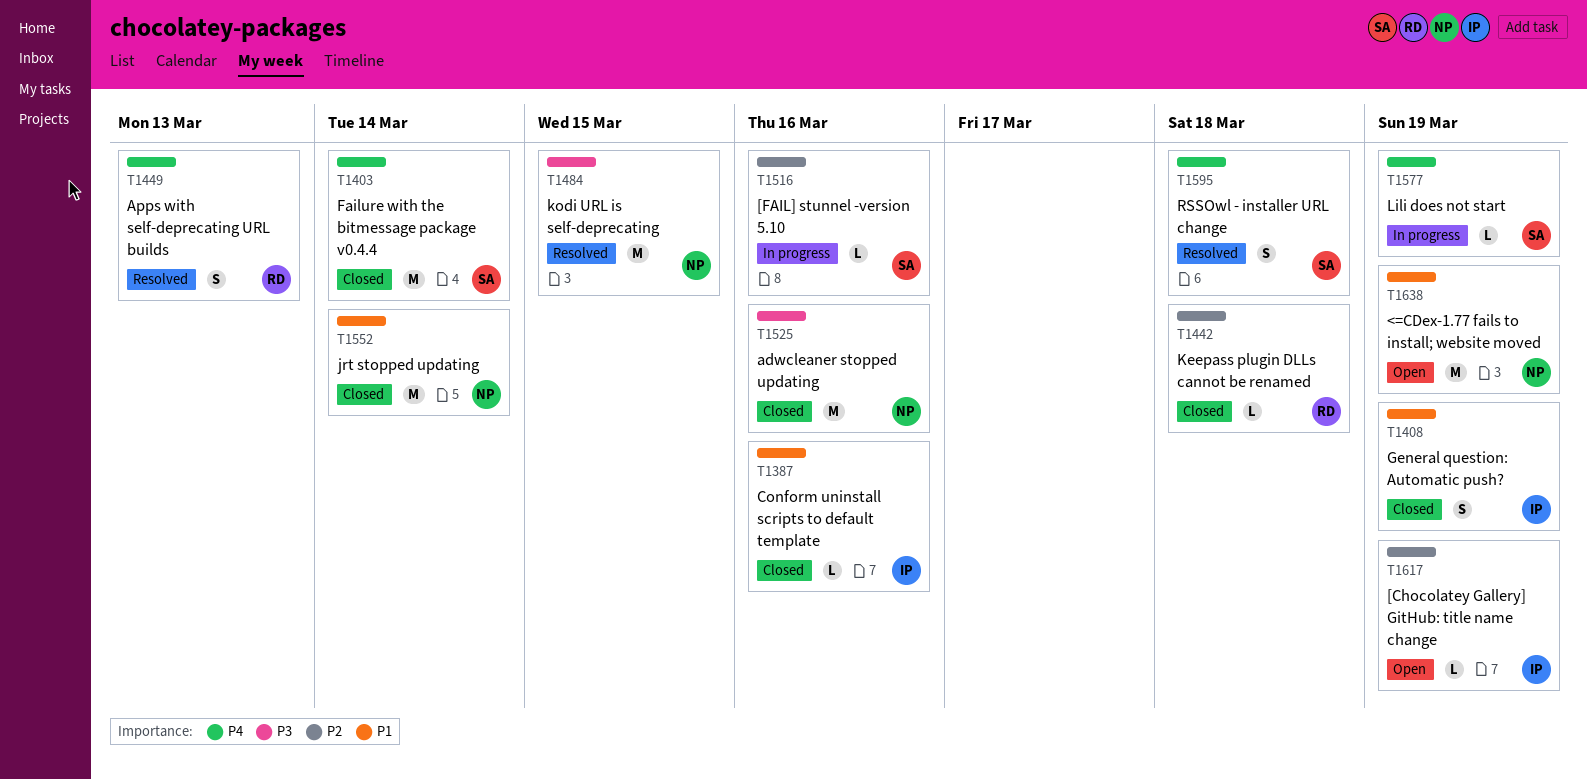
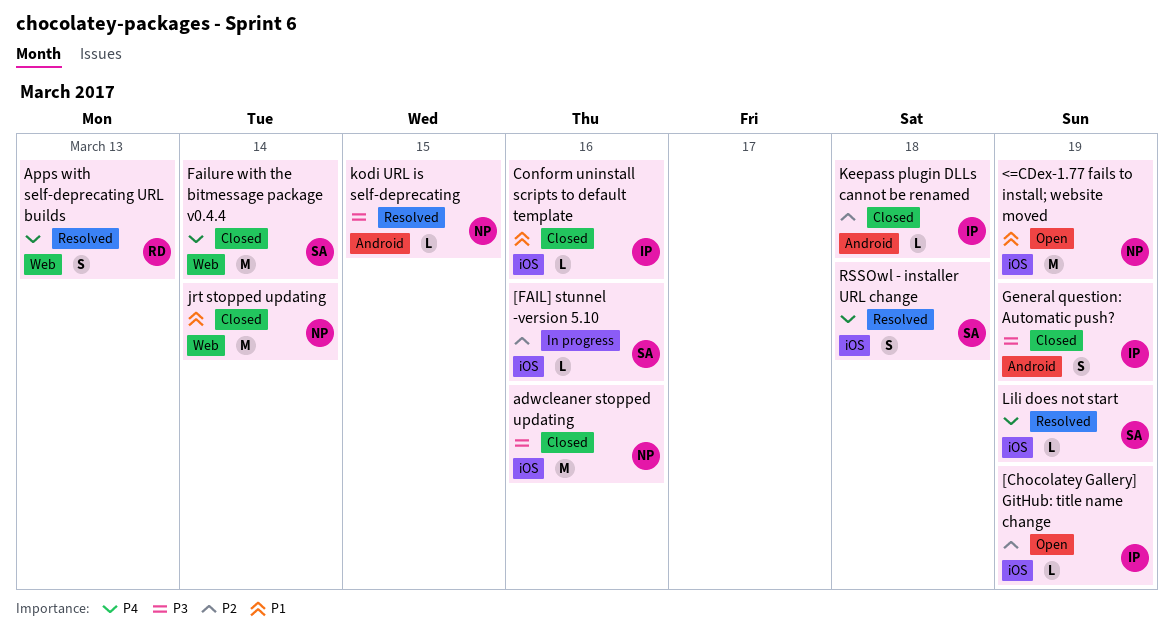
General question: Automatic push?, priority: P1 -> P3
Keepass plugin DLLs cannot be renamed, owner: RD -> IP
kodi URL is self-deprecating, estimate: M -> L
Lili does not start, status: In progress -> Resolved

